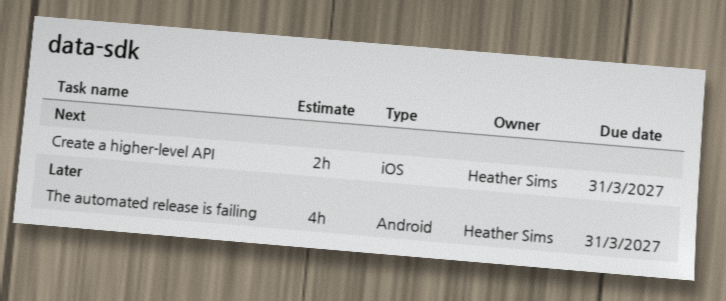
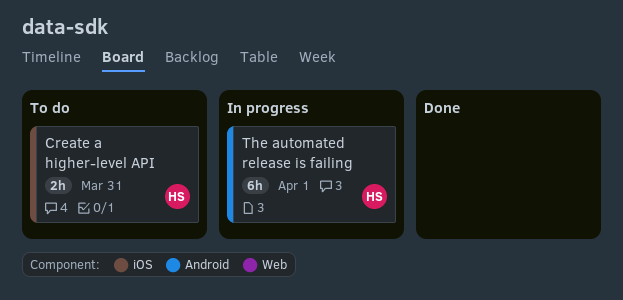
The automated release is failing, estimate: 4h -> 6h
The automated release is failing, due: Mar 31 -> Apr 1

